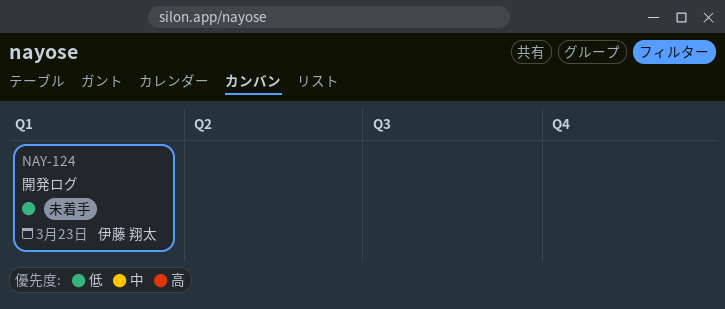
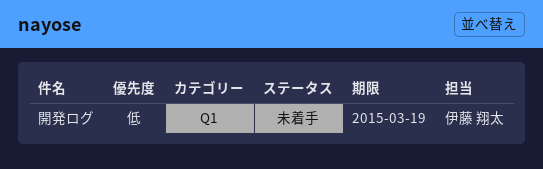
開発ログ, due: Mar 23 -> Mar 19

